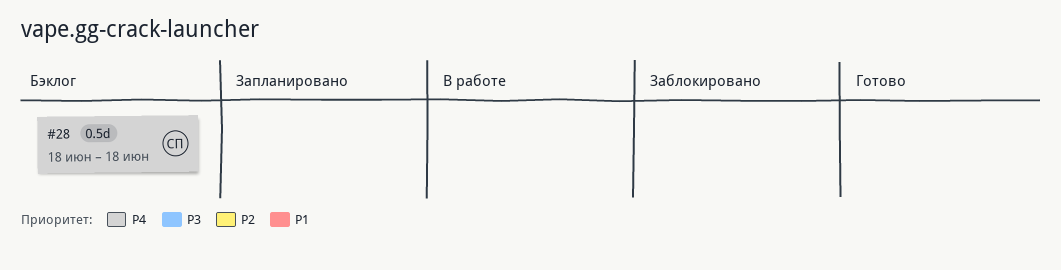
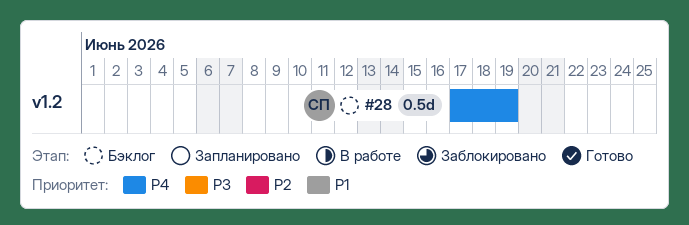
#28, start: Jun 18 -> Jun 17
#28, due: Jun 18 -> Jun 19

